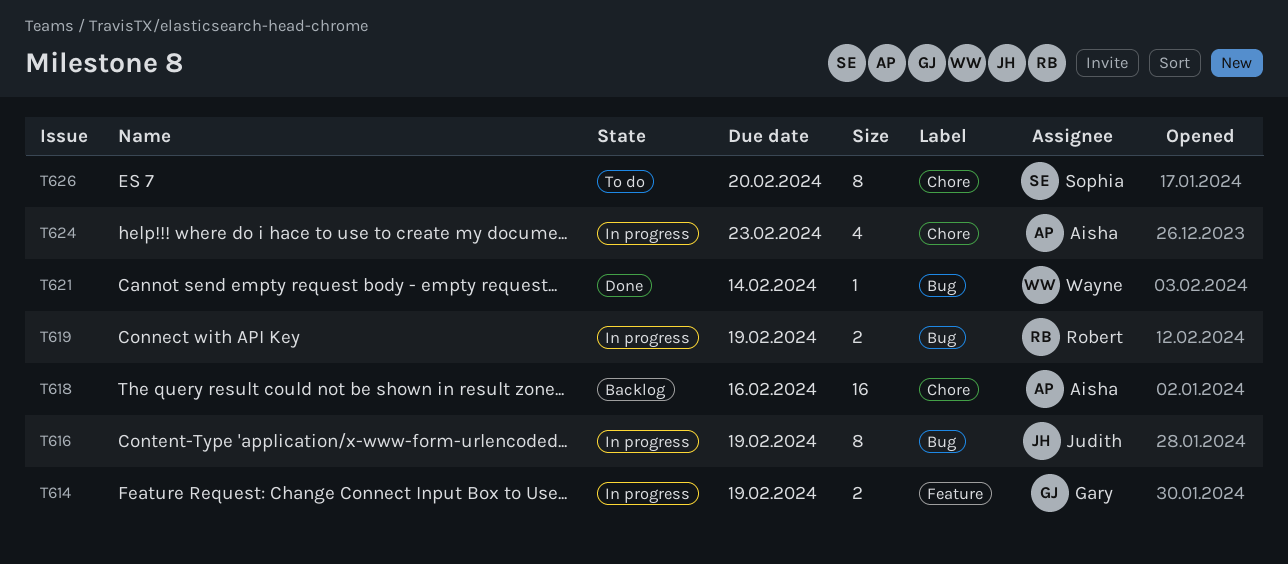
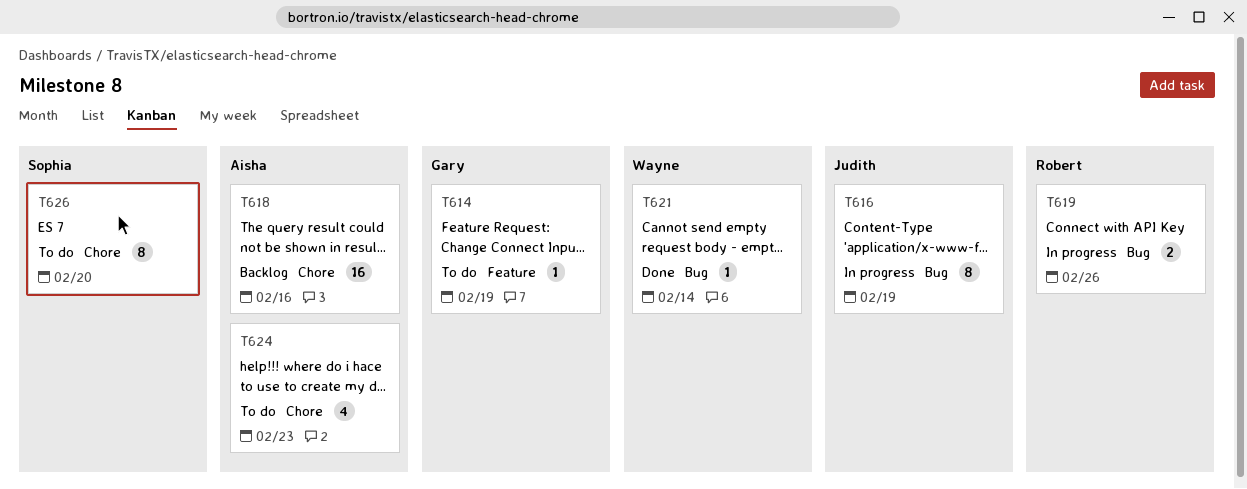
T614, status: In progress -> To do
T614, estimate: 2 -> 1
T619, due: Feb 19 -> Feb 26
T624, status: In progress -> To do

